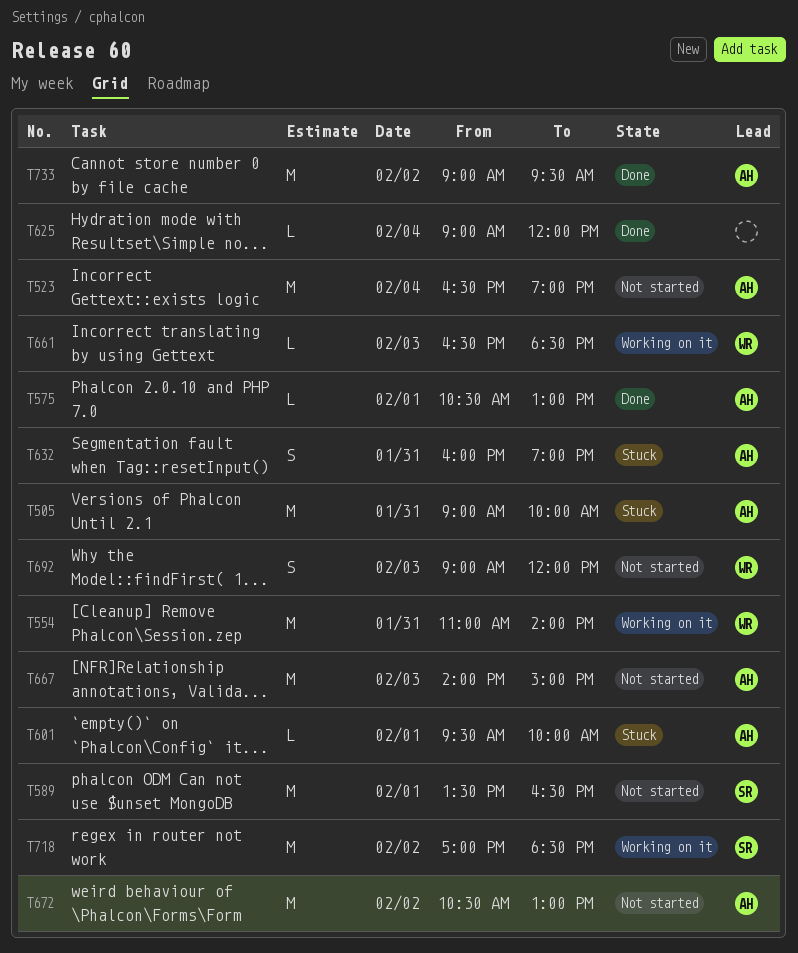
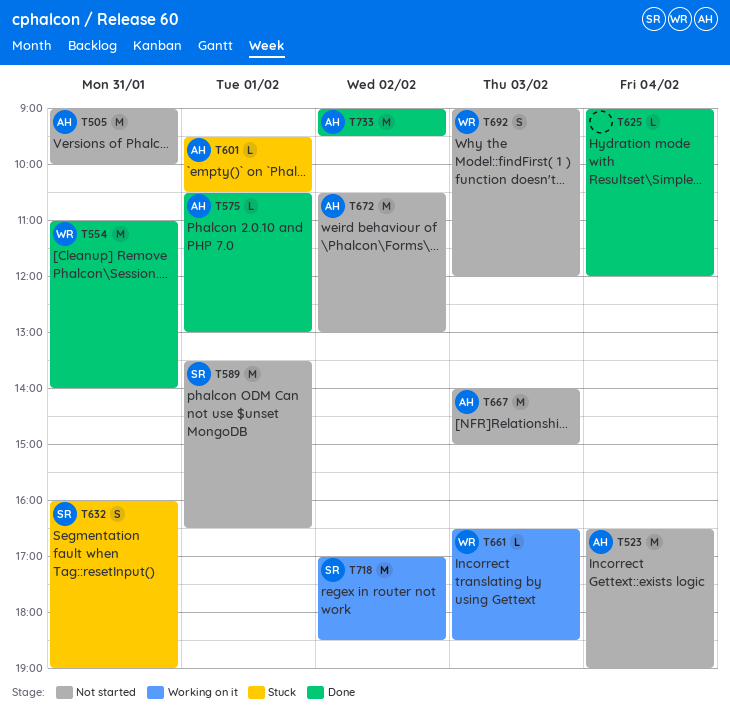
T505, status: Stuck -> Not started
T554, status: Working on it -> Done
T601, ends: 10:00 -> 10:30
T632, owner: AH -> SR

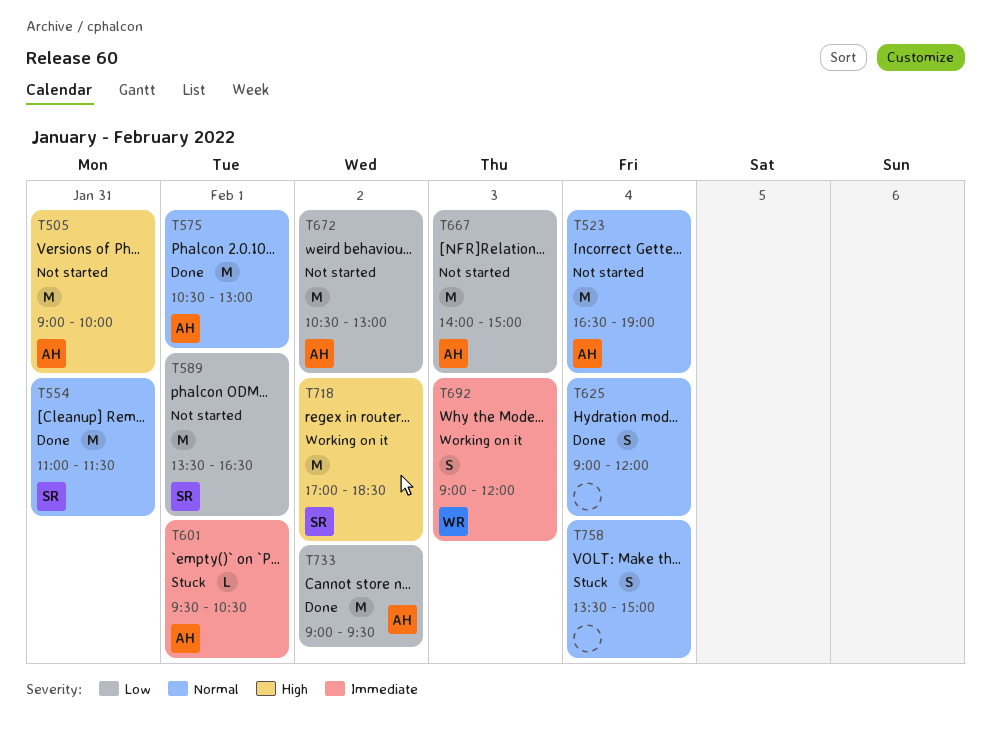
T554, owner: WR -> SR
T554, ends: 14:00 -> 11:30
T575, estimate: L -> M
T625, estimate: L -> S
T632: present -> none
T661: present -> none
T692, status: Not started -> Working on it
T758: none -> present

